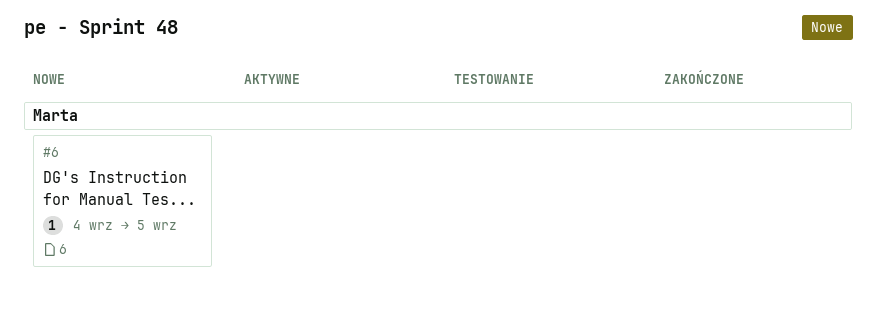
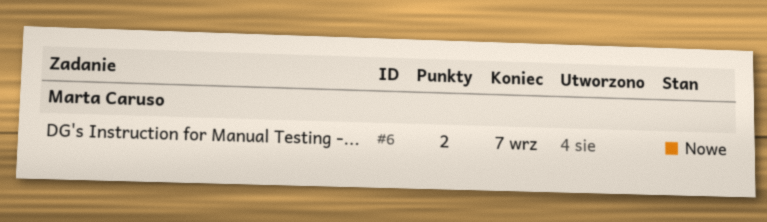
#6, estimate: 1 -> 2
#6, due: Sep 5 -> Sep 7

